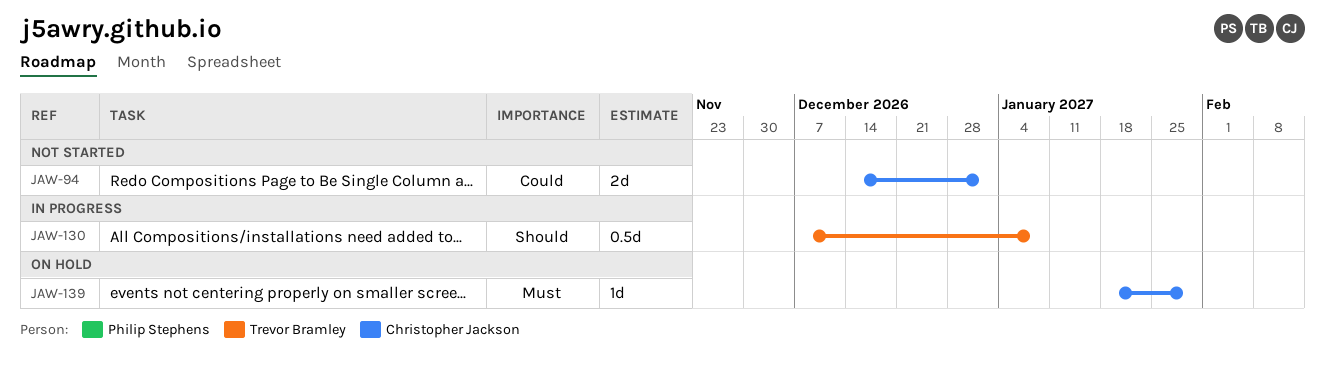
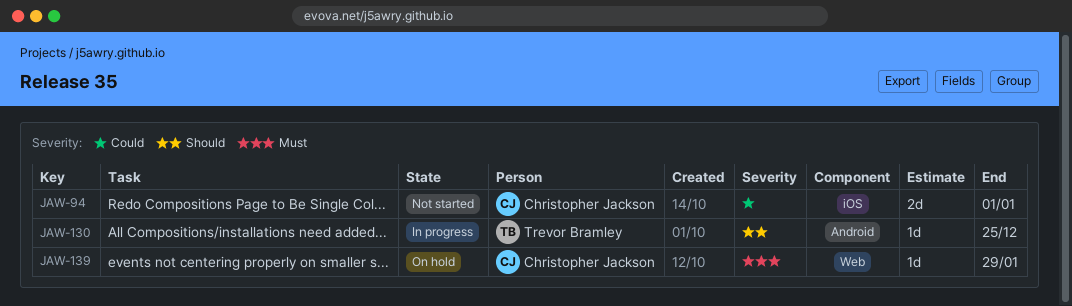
JAW-130, estimate: 0.5d -> 1d
JAW-130, due: Jan 8 -> Dec 25

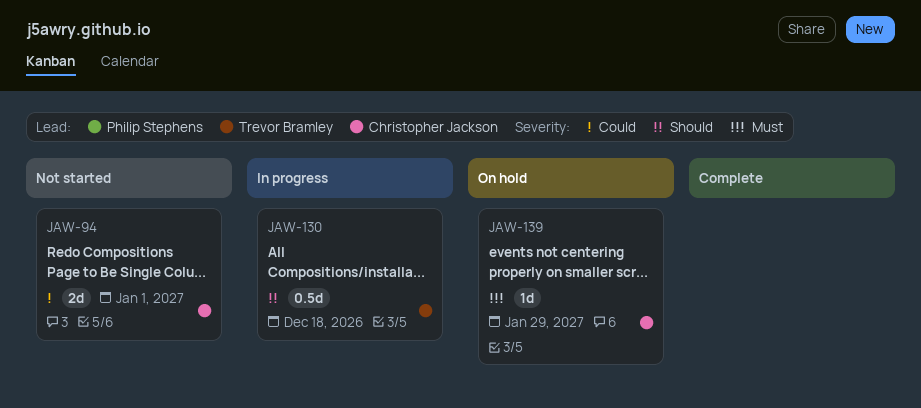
JAW-130, estimate: 1d -> 0.5d
JAW-130, due: Dec 25 -> Dec 18

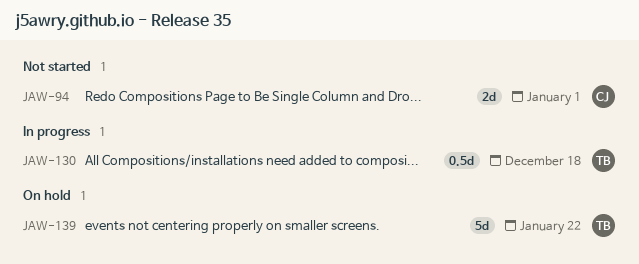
JAW-139, owner: Christopher Jackson -> Trevor Bramley
JAW-139, estimate: 1d -> 5d
JAW-139, due: Jan 29 -> Jan 22

